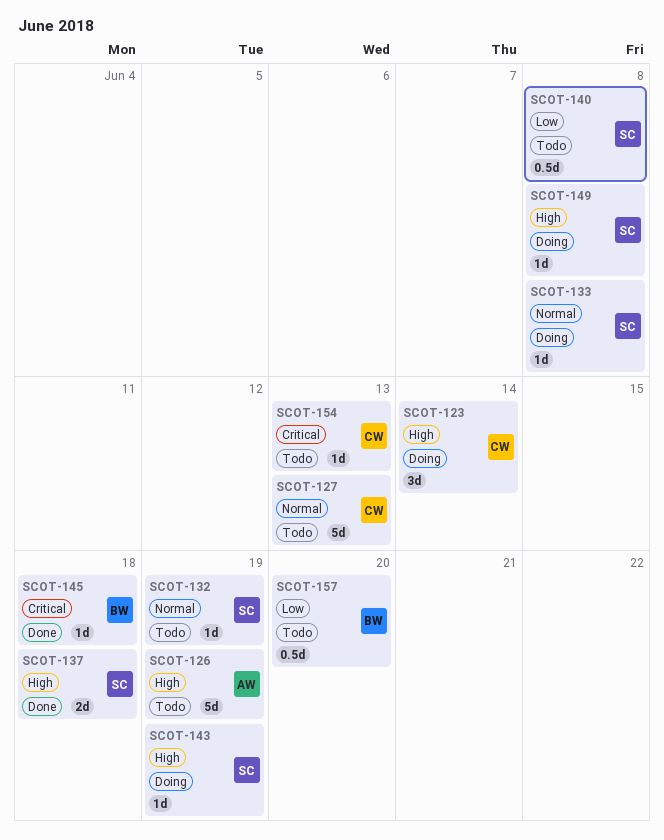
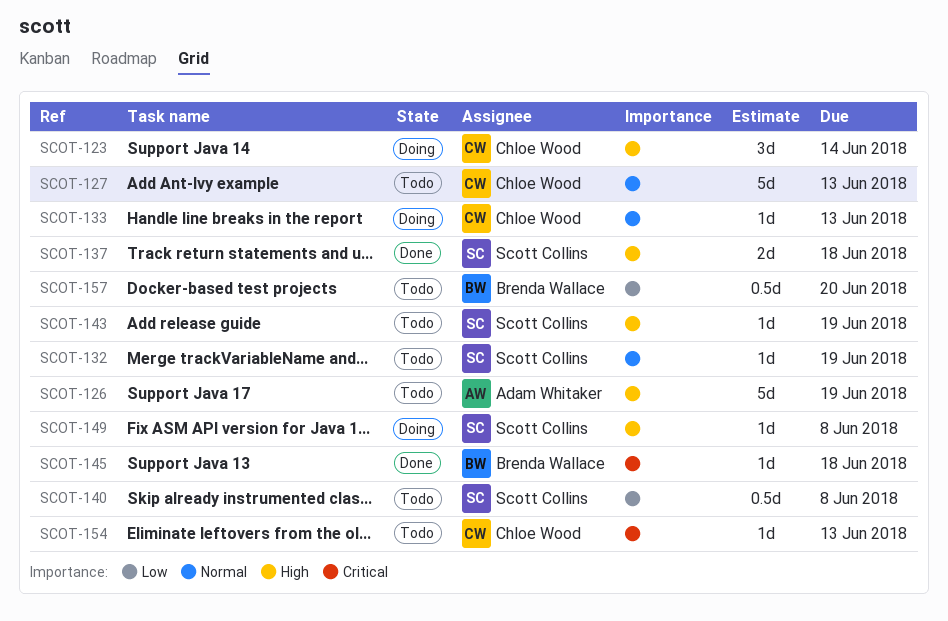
SCOT-133, owner: Scott Collins -> Chloe Wood
SCOT-133, due: Jun 8 -> Jun 13
SCOT-143, status: Doing -> Todo

